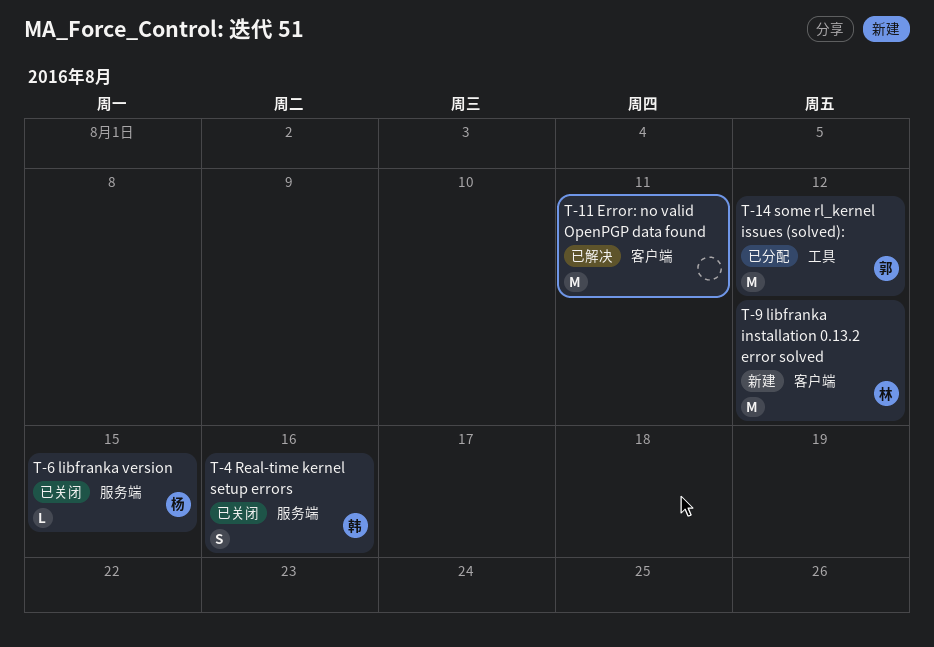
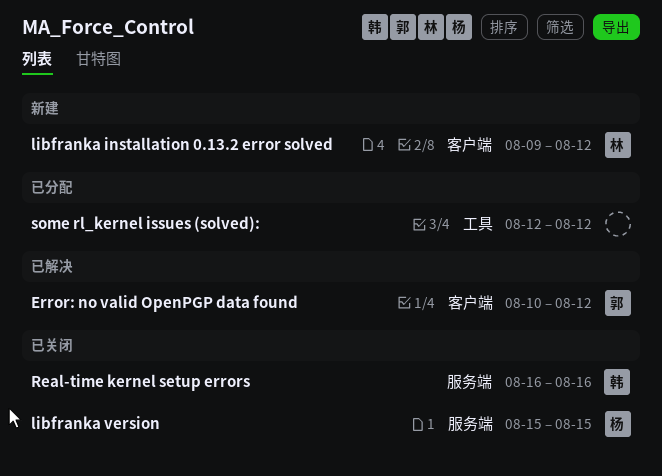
Error: no valid OpenPGP data found, owner: none -> 郭
Error: no valid OpenPGP data found, due: Aug 11 -> Aug 12
some rl_kernel issues (solved):, owner: 郭 -> none

